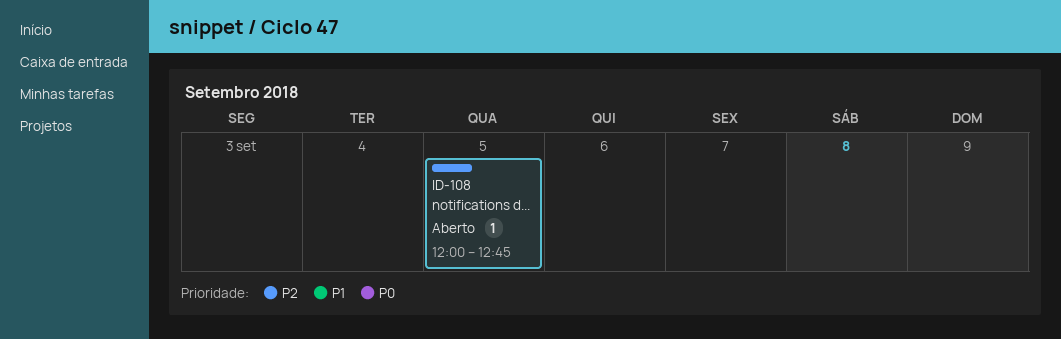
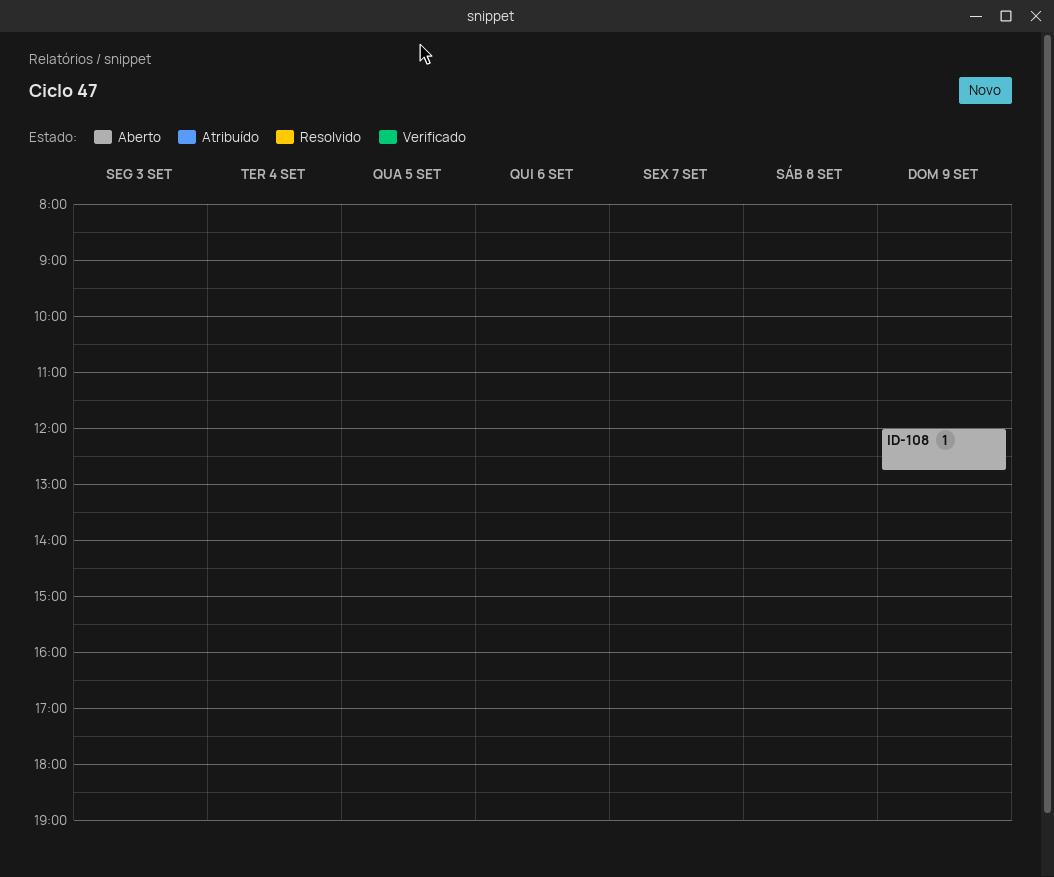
ID-108, day: Sep 5 -> Sep 9

